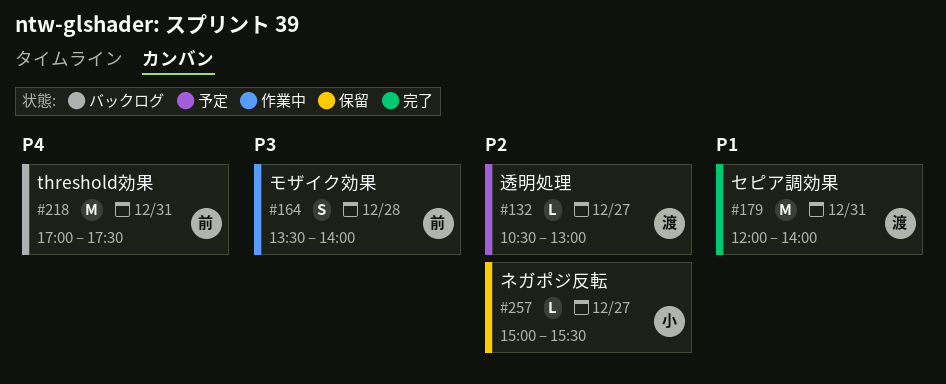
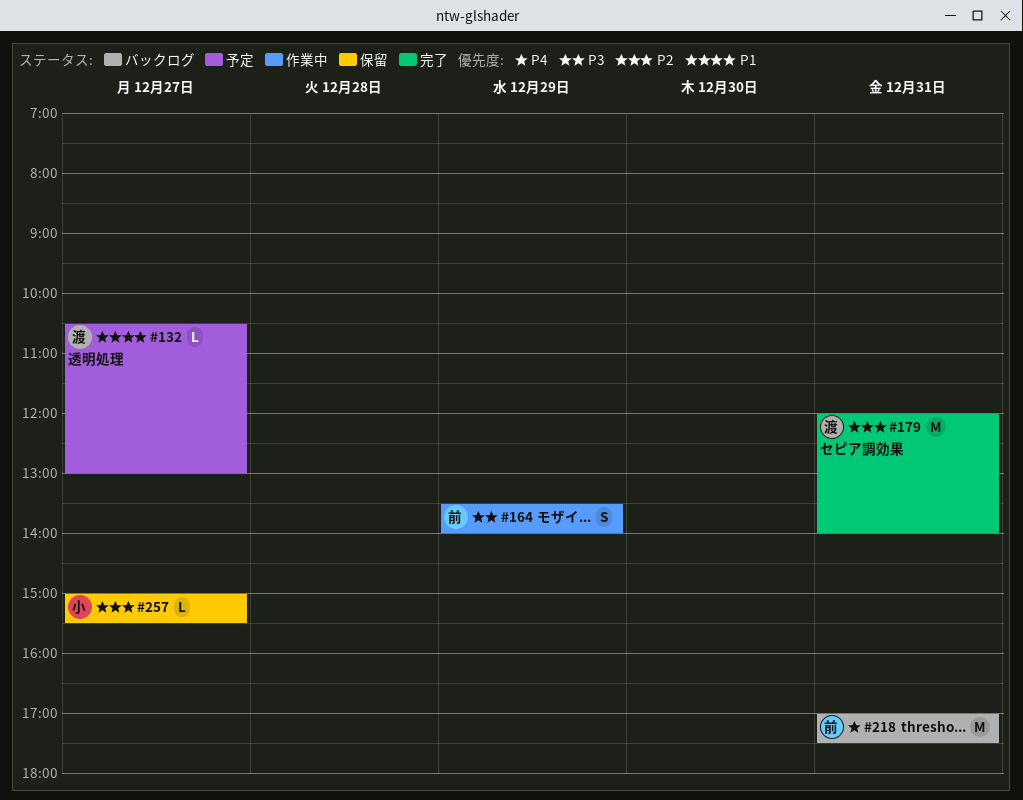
#132, priority: P2 -> P1
#164, day: Dec 28 -> Dec 29
#179, priority: P1 -> P2

